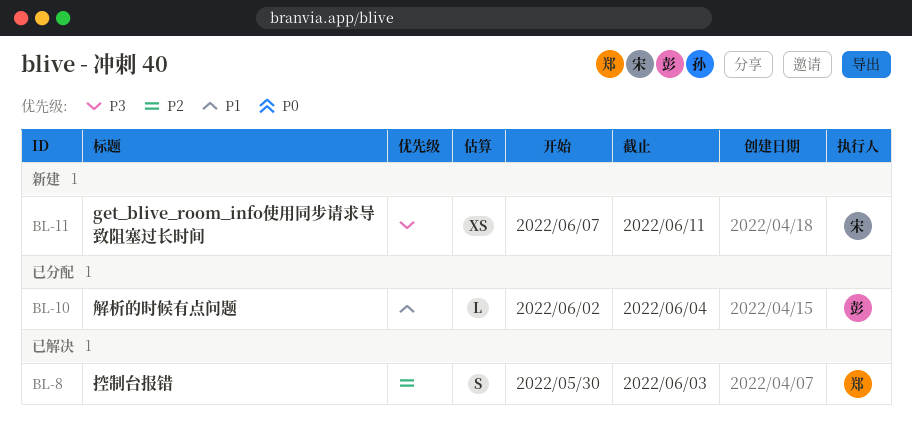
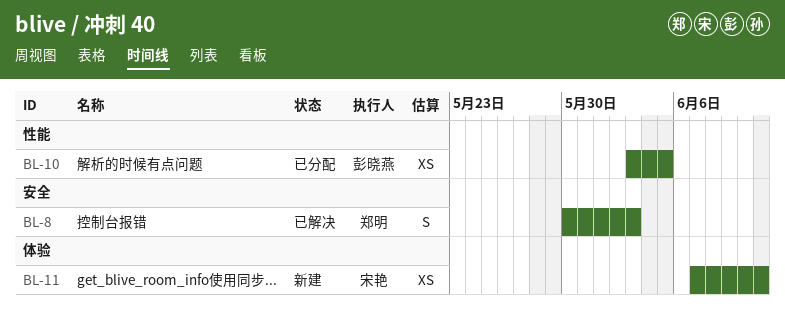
BL-10, estimate: L -> XS
BL-10, start: Jun 2 -> Jun 3
BL-10, due: Jun 4 -> Jun 5

